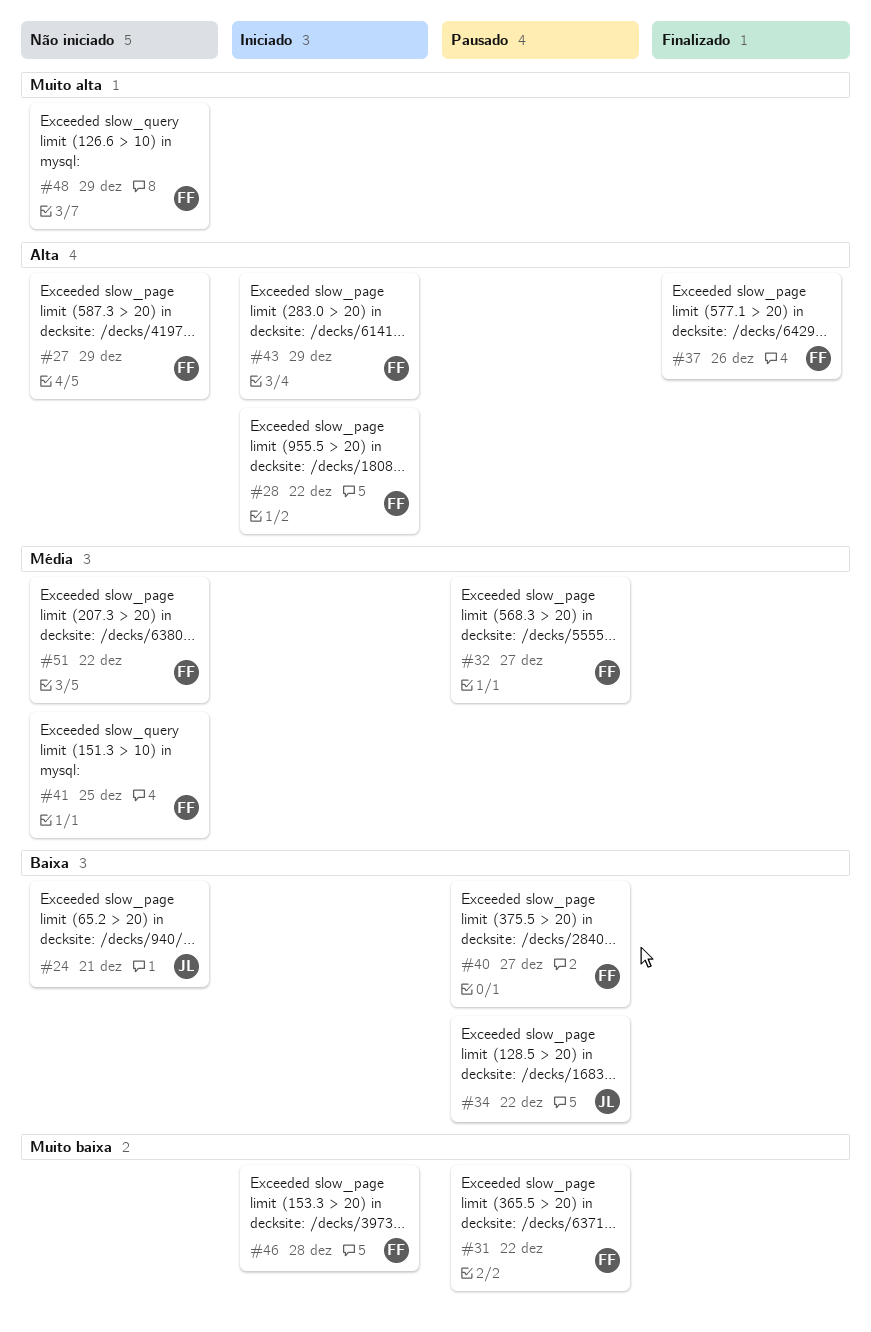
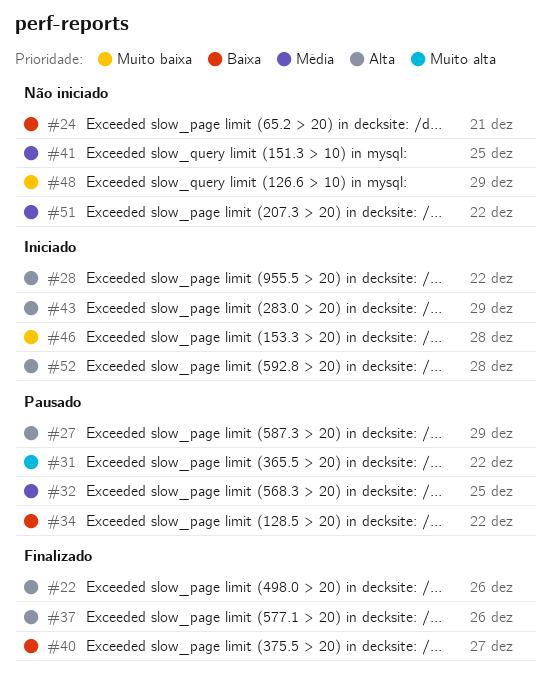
#22: none -> present
#27, status: Não iniciado -> Pausado
#31, priority: Muito baixa -> Muito alta
#32, due: Dec 27 -> Dec 25
#40, status: Pausado -> Finalizado
#48, priority: Muito alta -> Muito baixa
#52: none -> present

